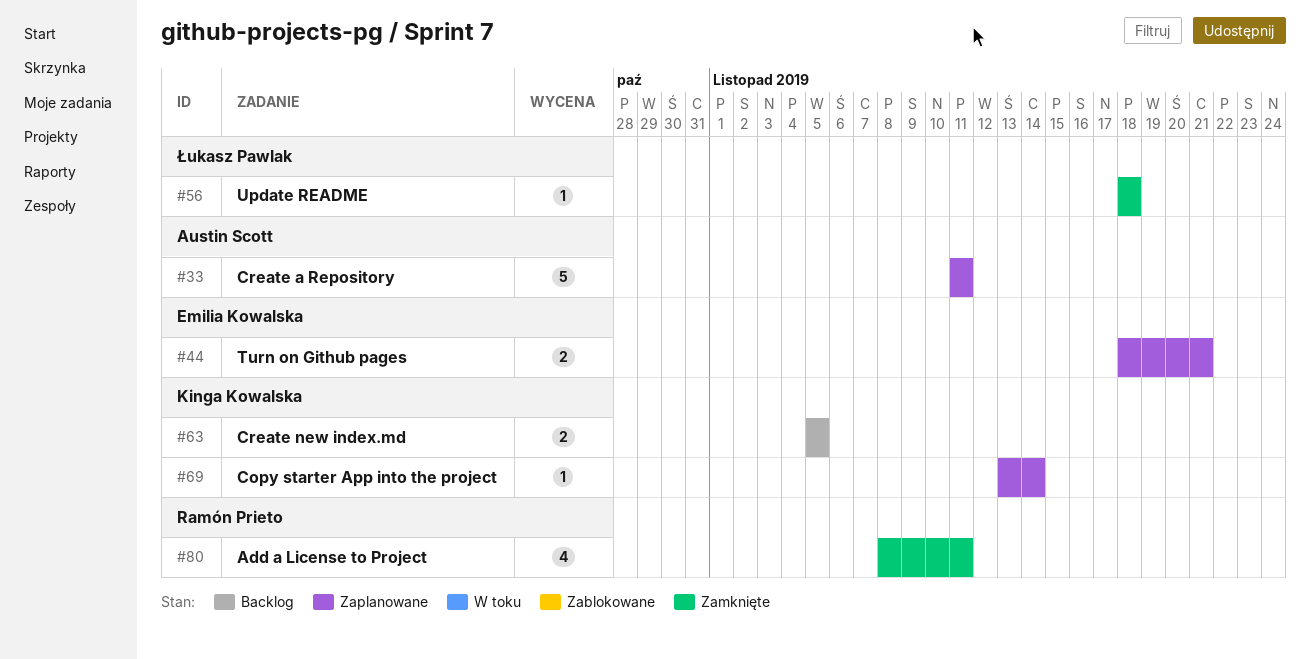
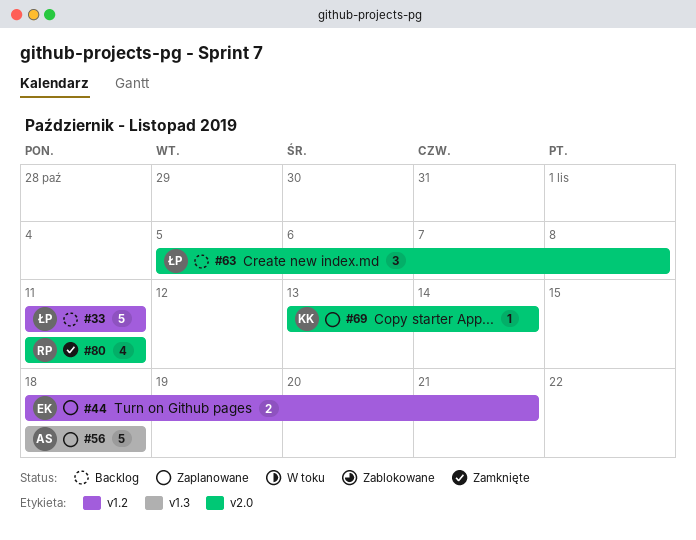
#33, status: Zaplanowane -> Backlog
#33, owner: Austin Scott -> Łukasz Pawlak
#56, status: Zamknięte -> Zaplanowane
#56, owner: Łukasz Pawlak -> Austin Scott
#56, estimate: 1 -> 5
#63, owner: Kinga Kowalska -> Łukasz Pawlak
#63, estimate: 2 -> 3
#63, due: Nov 5 -> Nov 8
#80, start: Nov 8 -> Nov 11

